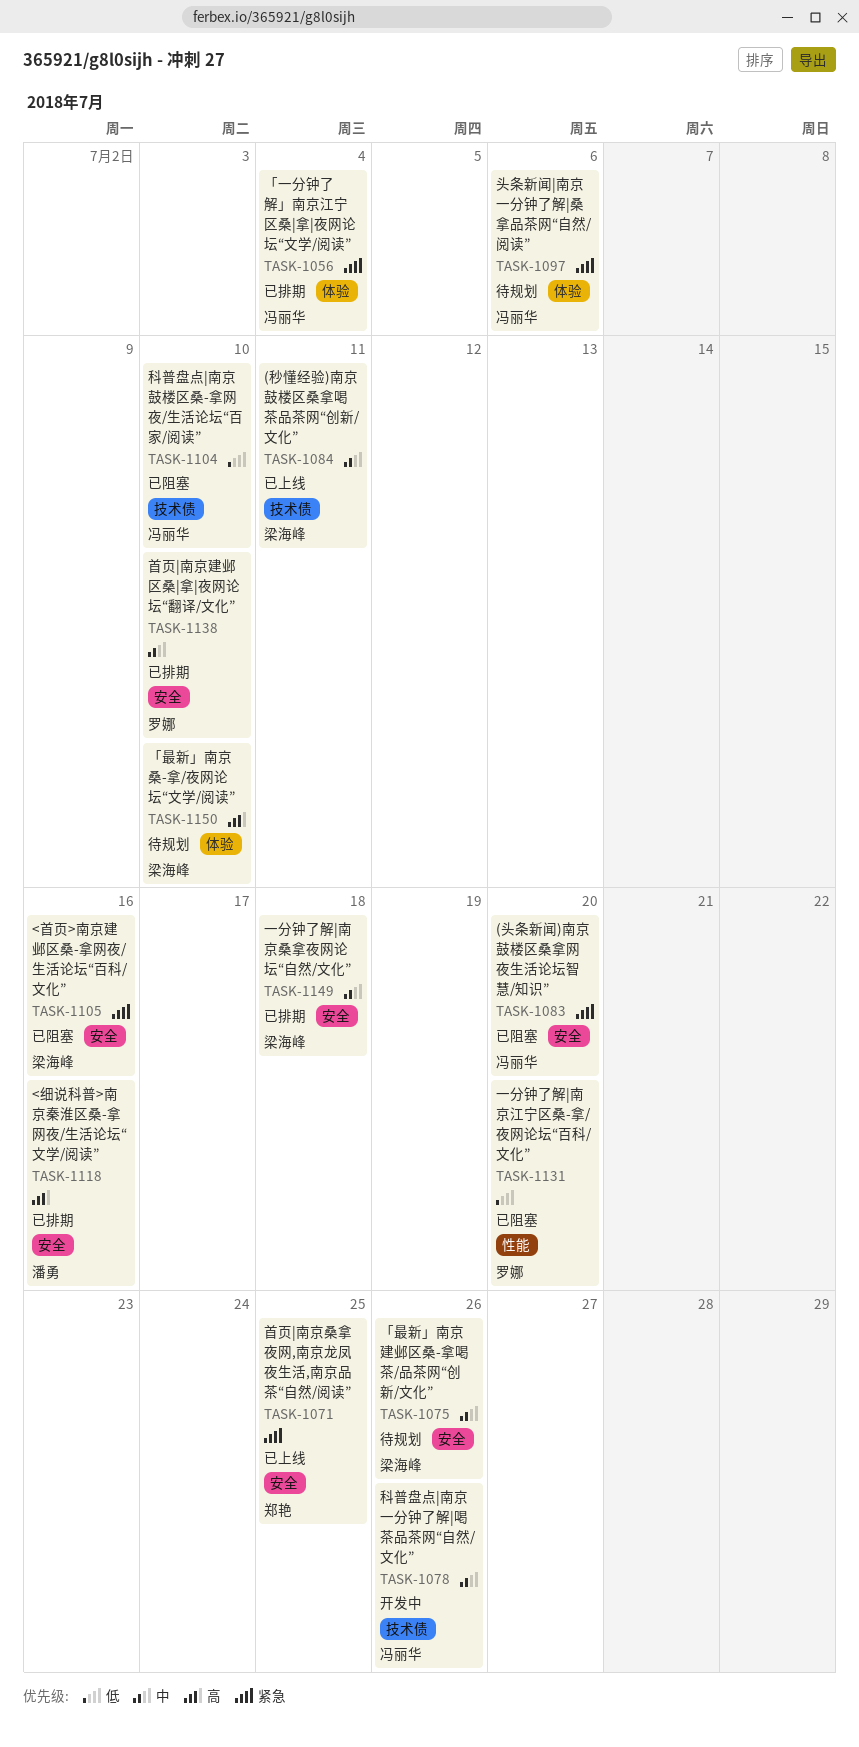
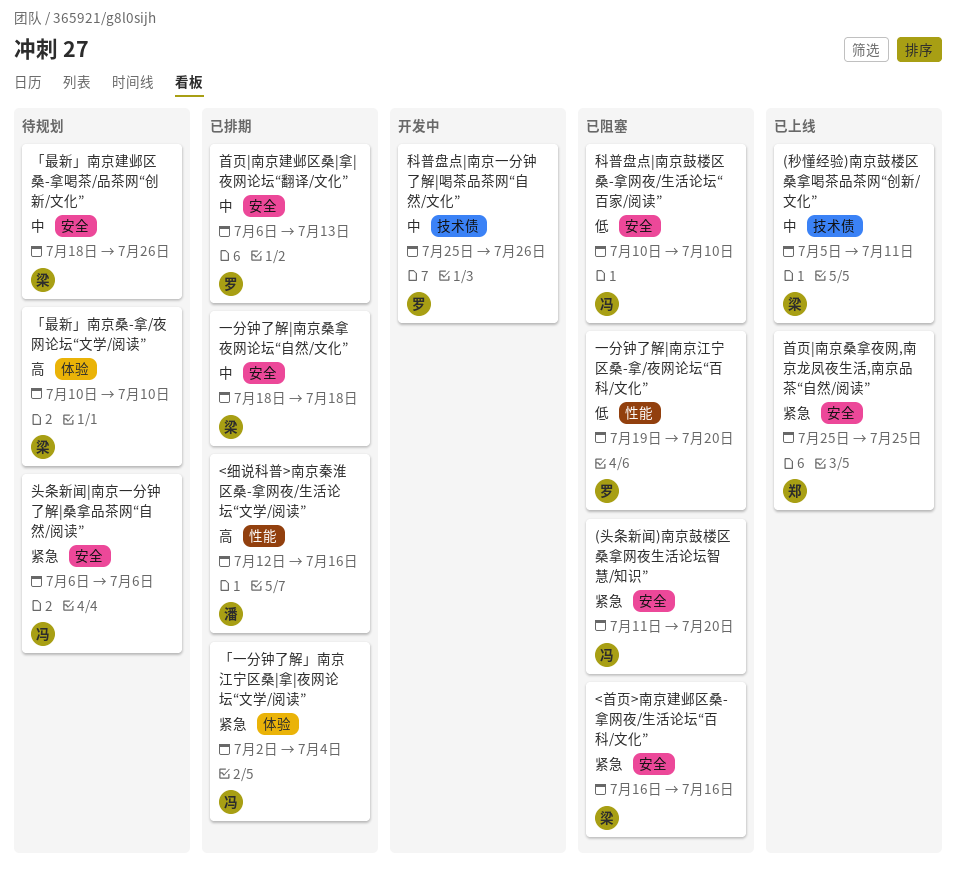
<细说科普>南京秦淮区桑-拿网夜/生活论坛“文学/阅读”, label: 安全 -> 性能
头条新闻|南京一分钟了解|桑拿品茶网“自然/阅读”, label: 体验 -> 安全
科普盘点|南京一分钟了解|喝茶品茶网“自然/文化”, owner: 冯丽华 -> 罗娜
科普盘点|南京鼓楼区桑-拿网夜/生活论坛“百家/阅读”, label: 技术债 -> 安全
首页|南京建邺区桑|拿|夜网论坛“翻译/文化”, due: Jul 10 -> Jul 13

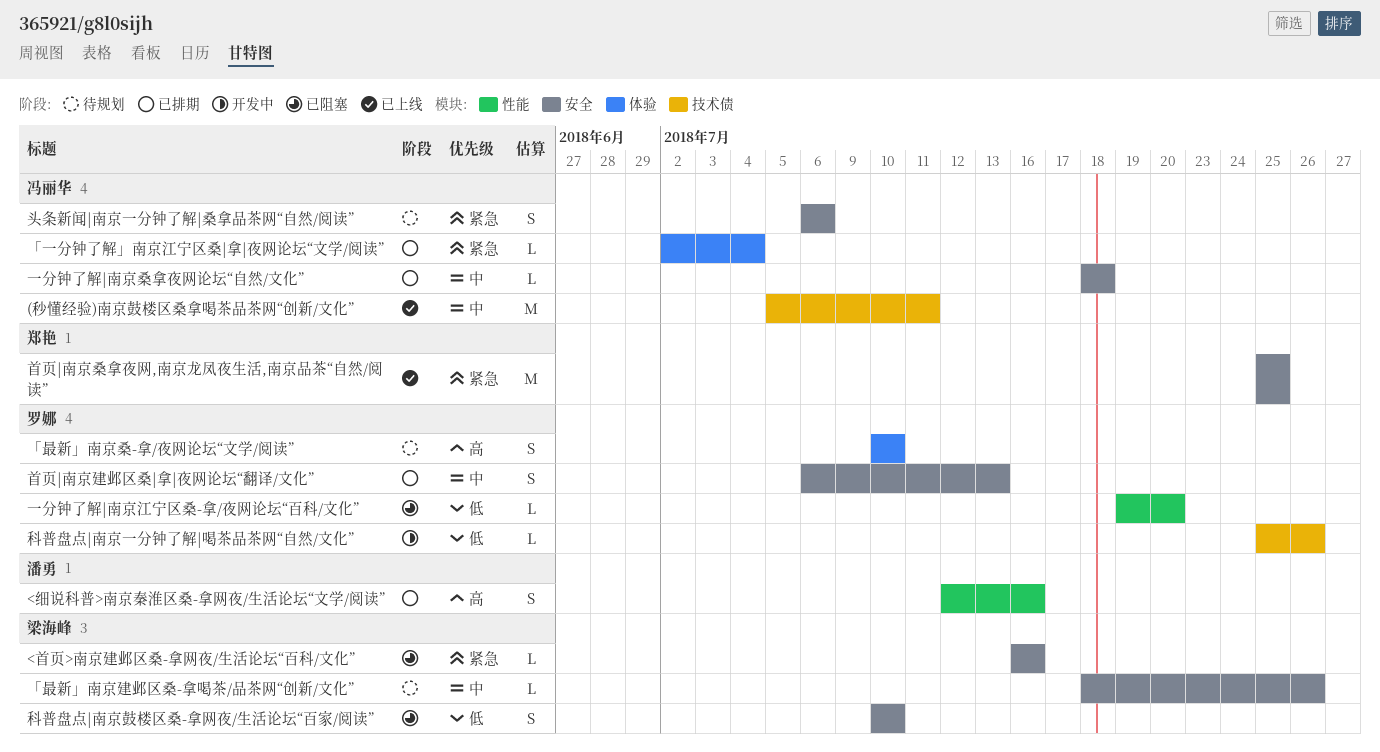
(头条新闻)南京鼓楼区桑拿网夜生活论坛智慧/知识”: present -> none
(秒懂经验)南京鼓楼区桑拿喝茶品茶网“创新/文化”, owner: 梁海峰 -> 冯丽华
「最新」南京桑-拿/夜网论坛“文学/阅读”, owner: 梁海峰 -> 罗娜
一分钟了解|南京桑拿夜网论坛“自然/文化”, owner: 梁海峰 -> 冯丽华
科普盘点|南京一分钟了解|喝茶品茶网“自然/文化”, priority: 中 -> 低
科普盘点|南京鼓楼区桑-拿网夜/生活论坛“百家/阅读”, owner: 冯丽华 -> 梁海峰

